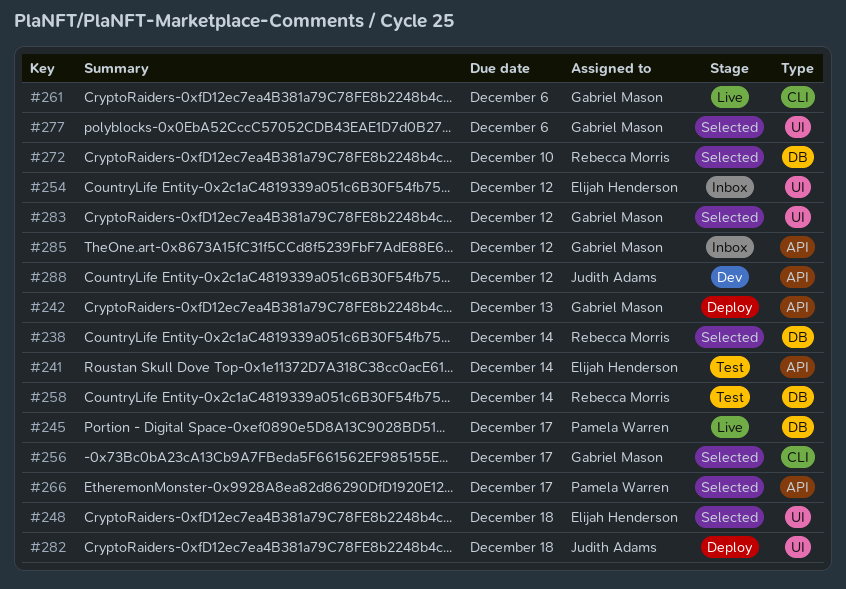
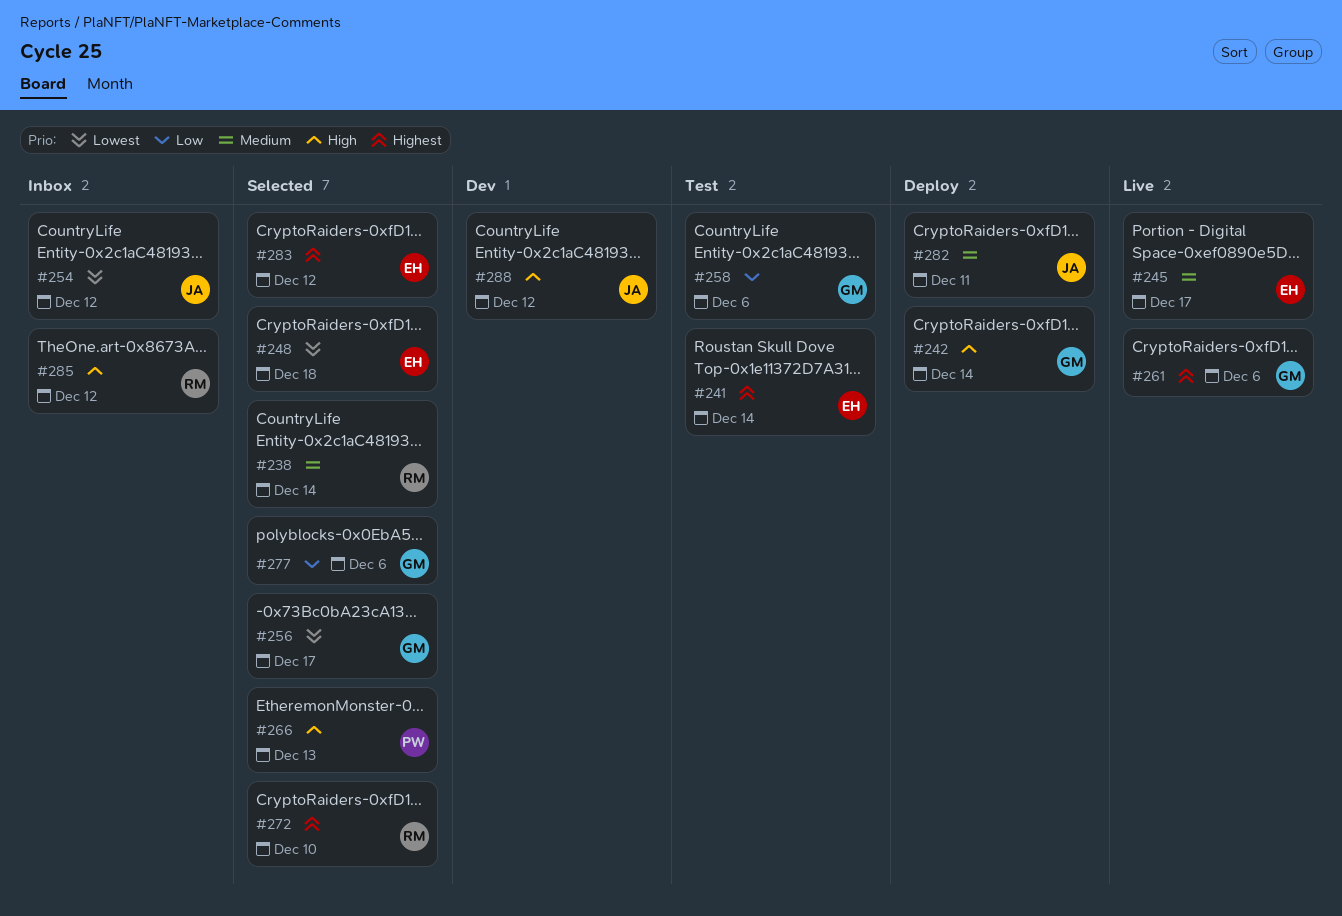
#242, due: Dec 13 -> Dec 14
#245, owner: Pamela Warren -> Elijah Henderson
#254, owner: Elijah Henderson -> Judith Adams
#258, owner: Rebecca Morris -> Gabriel Mason
#258, due: Dec 14 -> Dec 6
#266, due: Dec 17 -> Dec 13
#282, due: Dec 18 -> Dec 11
#283, owner: Gabriel Mason -> Elijah Henderson
#285, owner: Gabriel Mason -> Rebecca Morris

